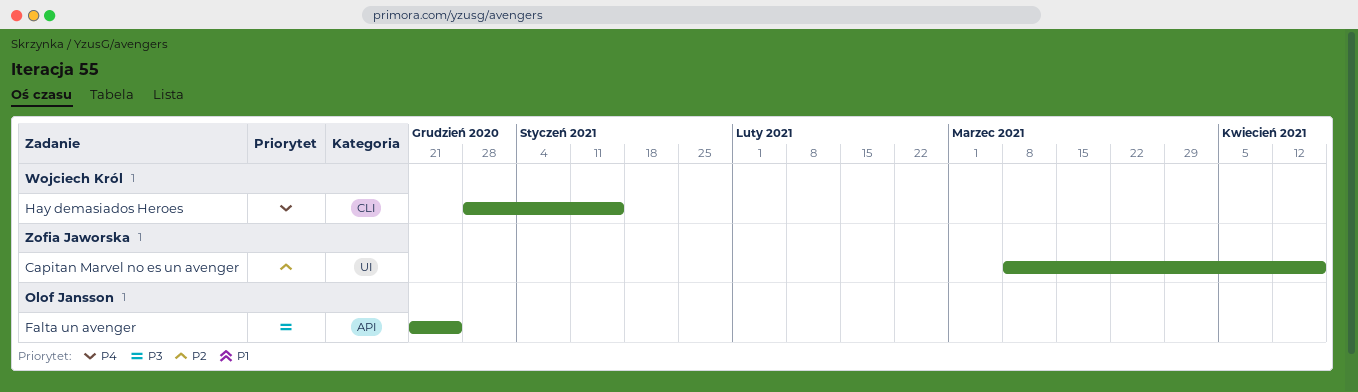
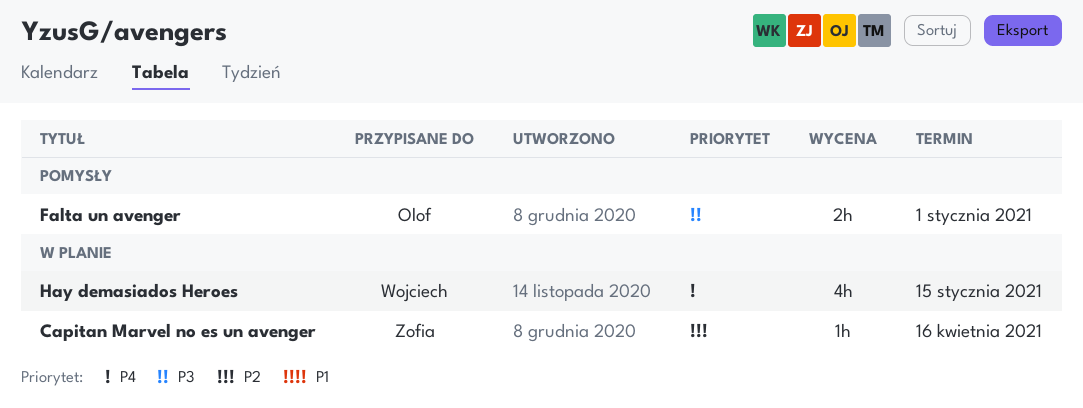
Falta un avenger, due: Dec 25 -> Jan 1

